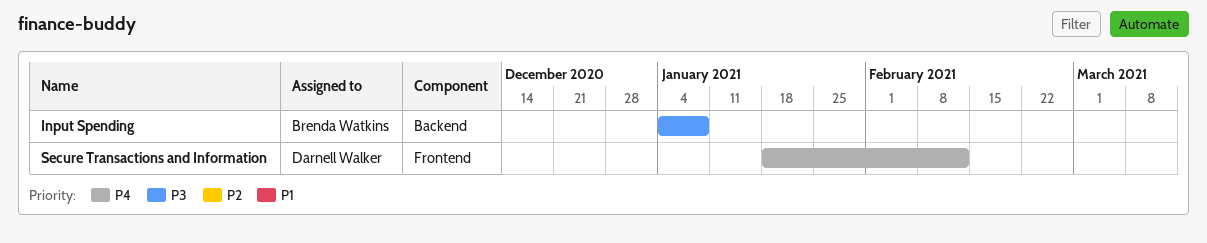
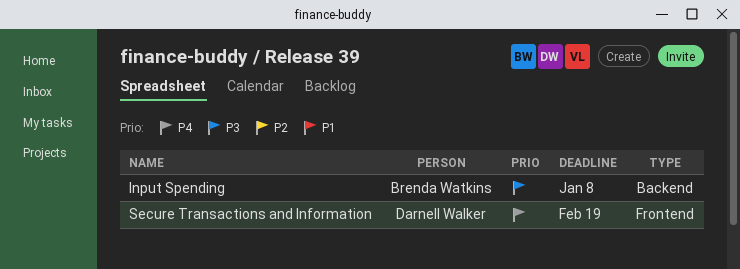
Secure Transactions and Information, due: Feb 12 -> Feb 19

